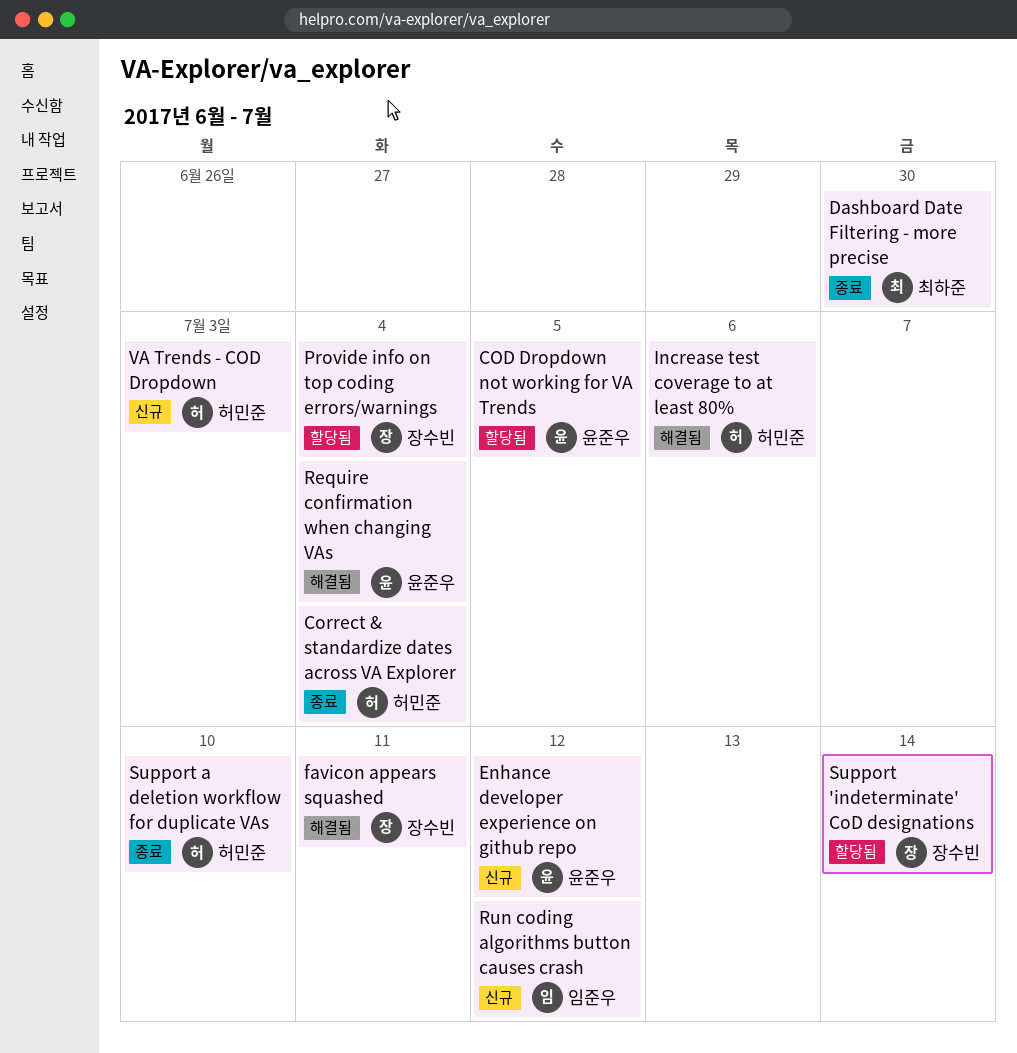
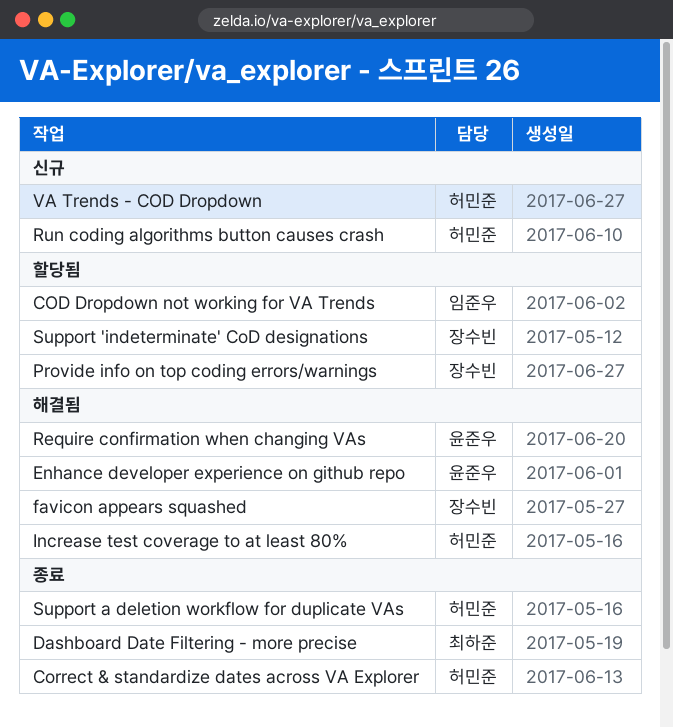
COD Dropdown not working for VA Trends, owner: 윤준우 -> 임준우
Enhance developer experience on github repo, status: 신규 -> 해결됨
Run coding algorithms button causes crash, owner: 임준우 -> 허민준

